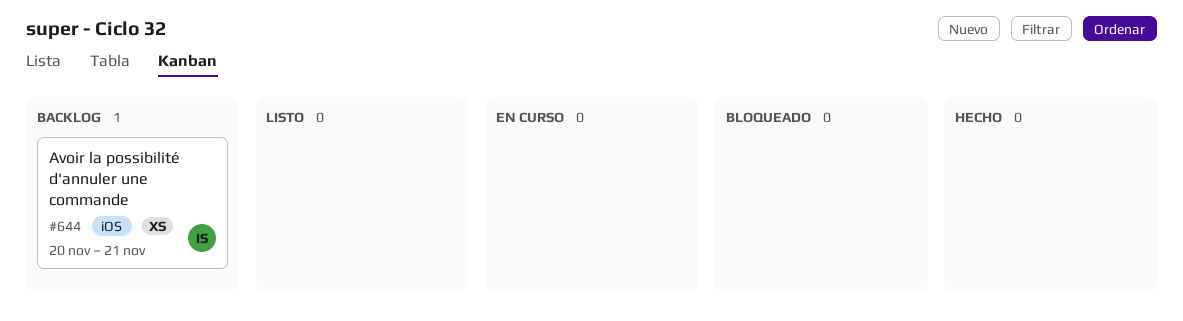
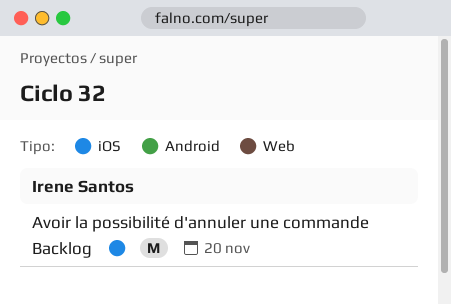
Avoir la possibilité d'annuler une commande, estimate: XS -> M
Avoir la possibilité d'annuler une commande, due: Nov 21 -> Nov 20

